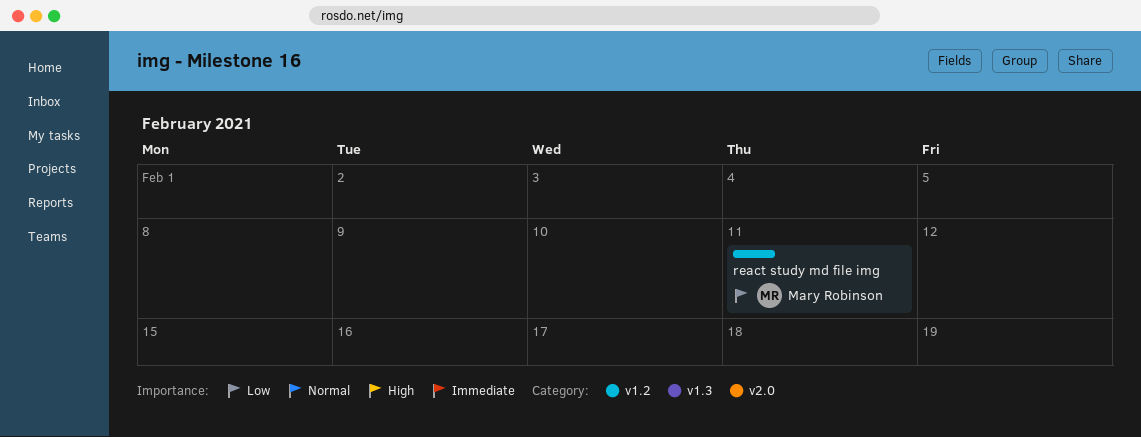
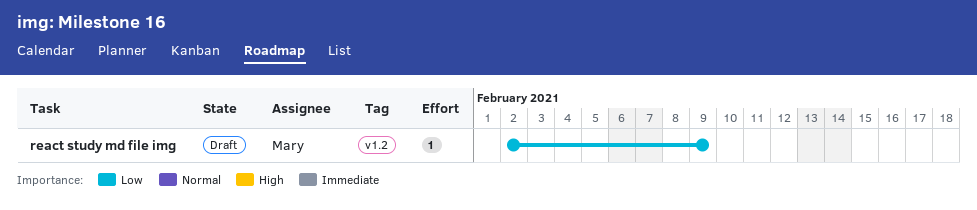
react study md file img, due: Feb 11 -> Feb 9

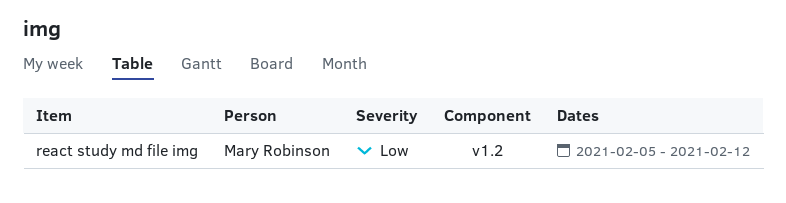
react study md file img, start: Feb 2 -> Feb 5
react study md file img, due: Feb 9 -> Feb 12

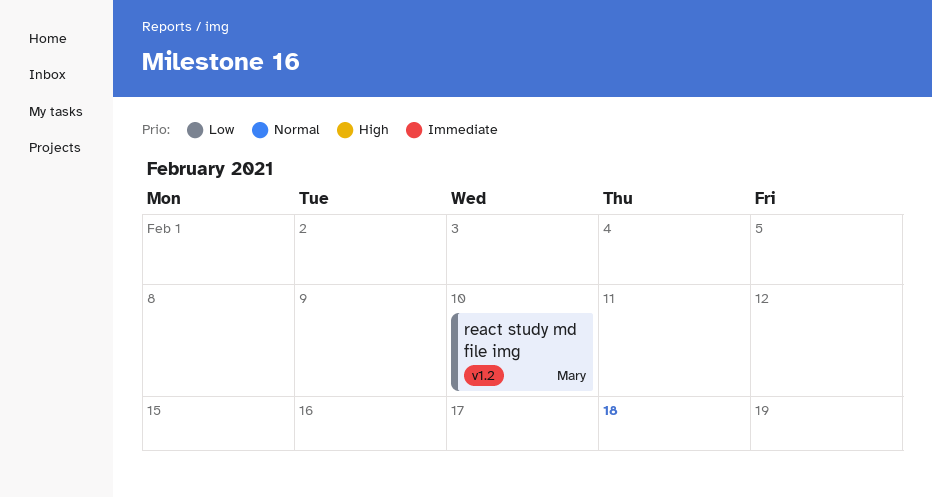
react study md file img, due: Feb 12 -> Feb 10

